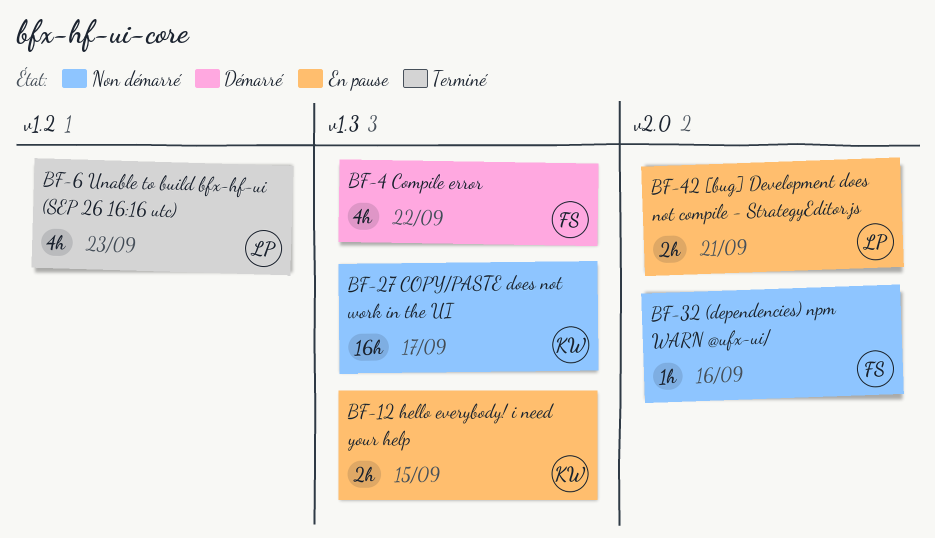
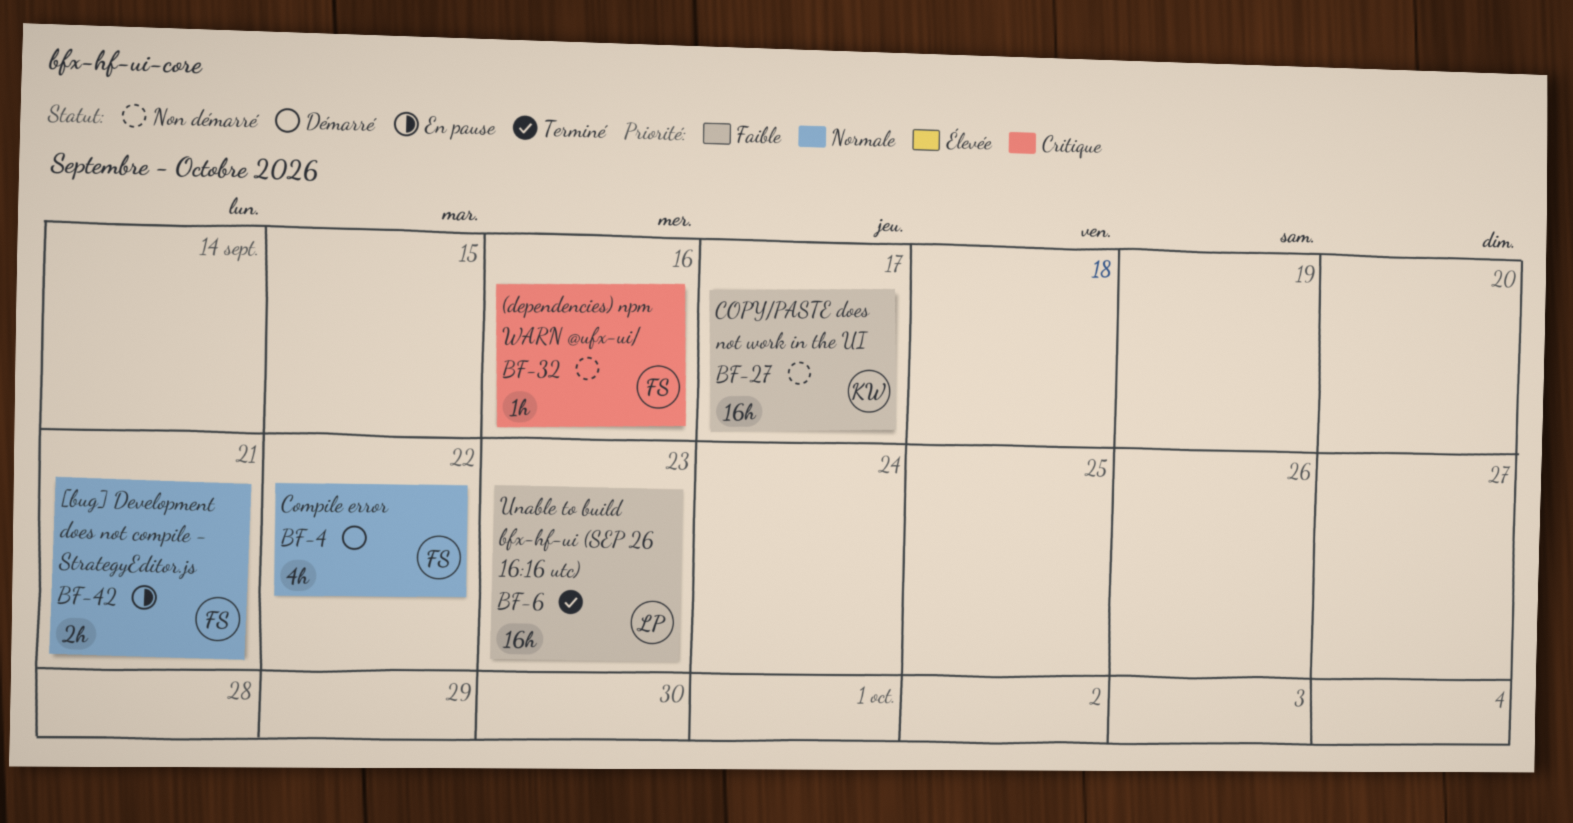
BF-6, estimate: 4h -> 16h
BF-12: present -> none
BF-42, owner: LP -> FS

